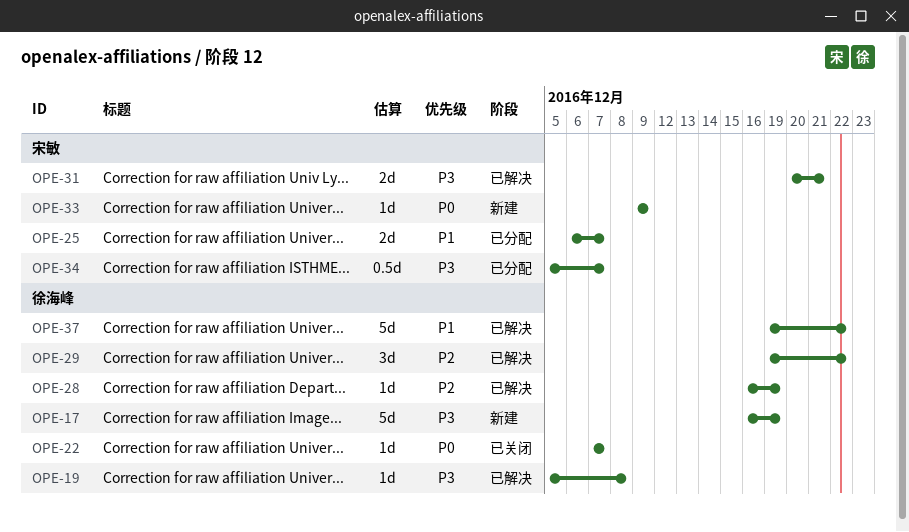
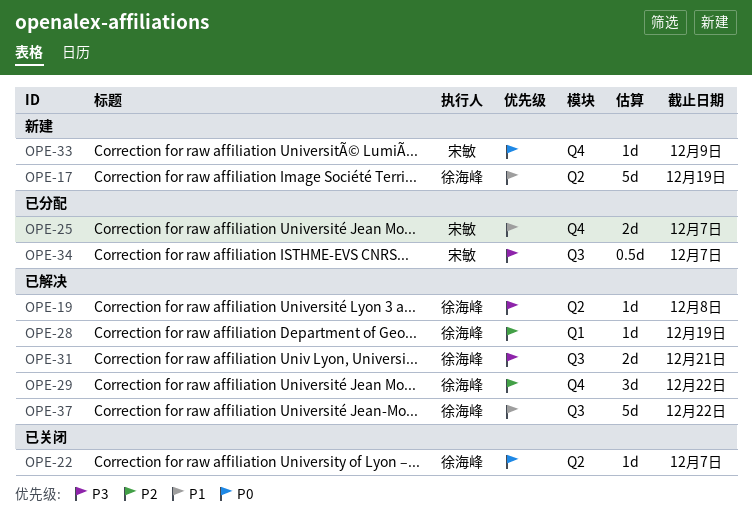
OPE-17, priority: P3 -> P1
OPE-31, owner: 宋敏 -> 徐海峰

